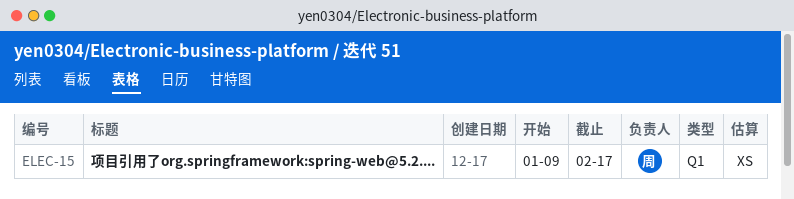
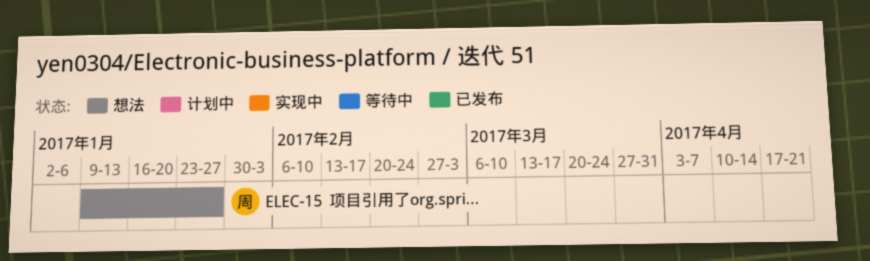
ELEC-15, due: Feb 17 -> Jan 27

